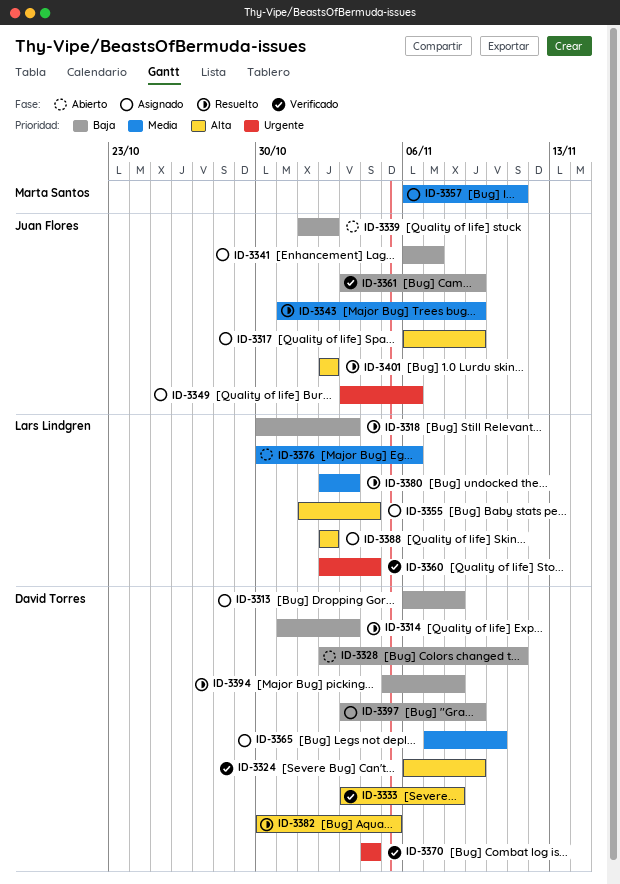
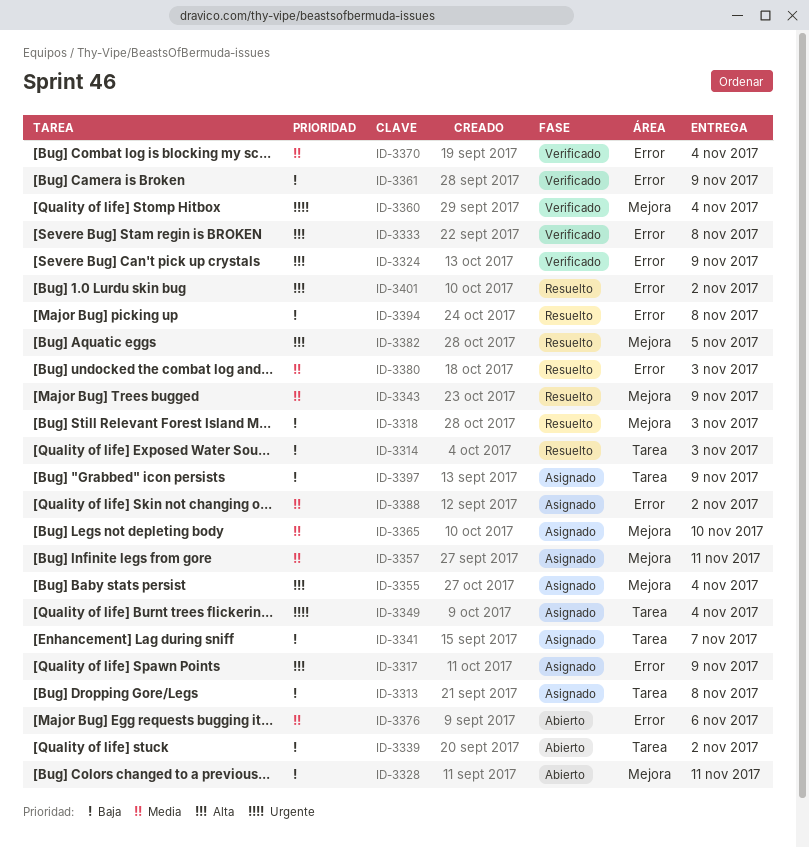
ID-3349, due: Nov 6 -> Nov 4
ID-3370, priority: Urgente -> Media
ID-3388, priority: Alta -> Media

